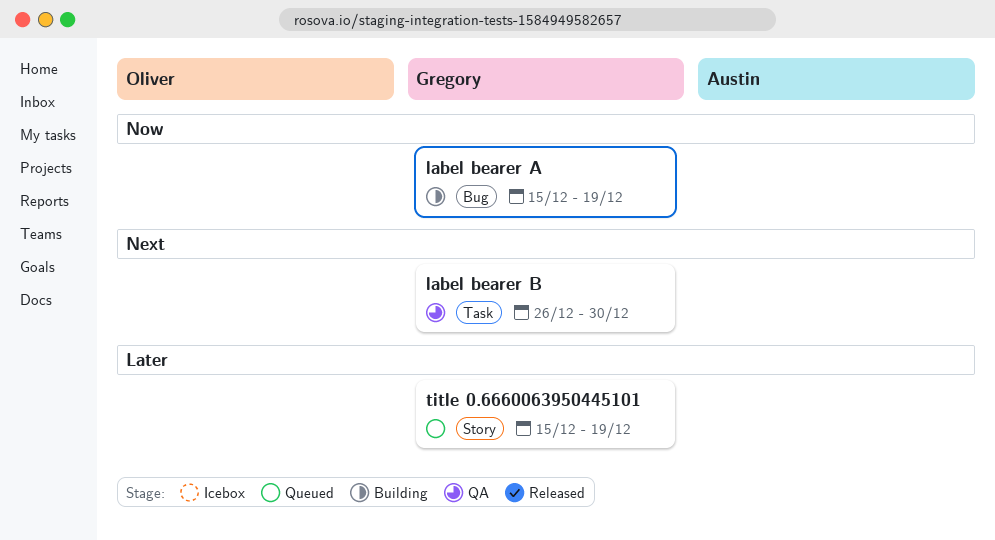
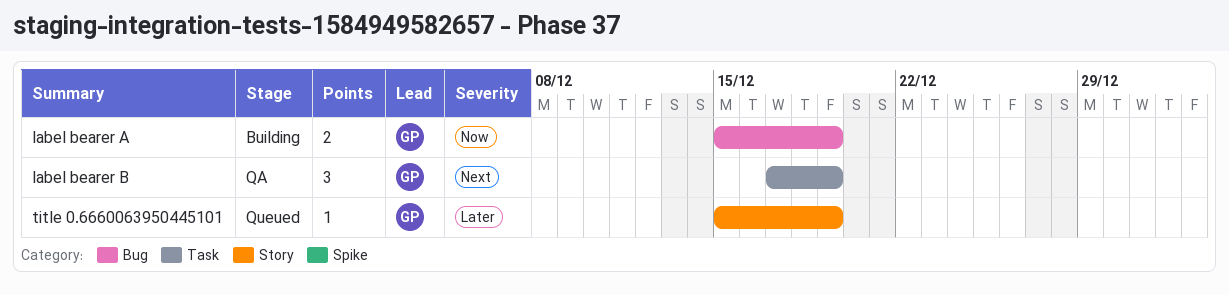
label bearer B, start: Dec 26 -> Dec 17
label bearer B, due: Dec 30 -> Dec 19

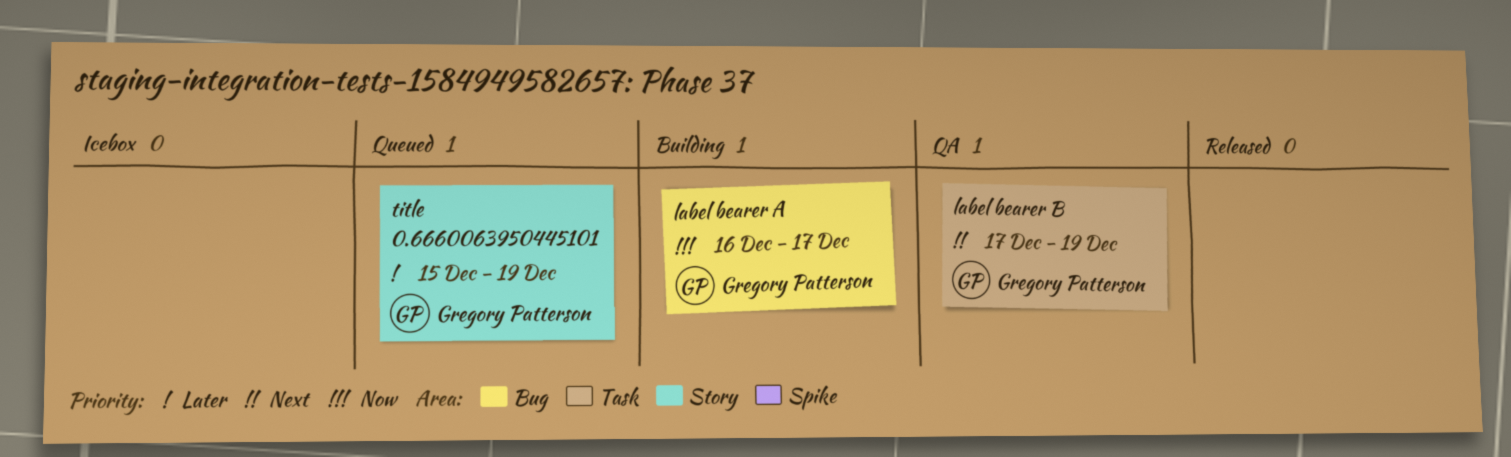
label bearer A, start: Dec 15 -> Dec 16
label bearer A, due: Dec 19 -> Dec 17

